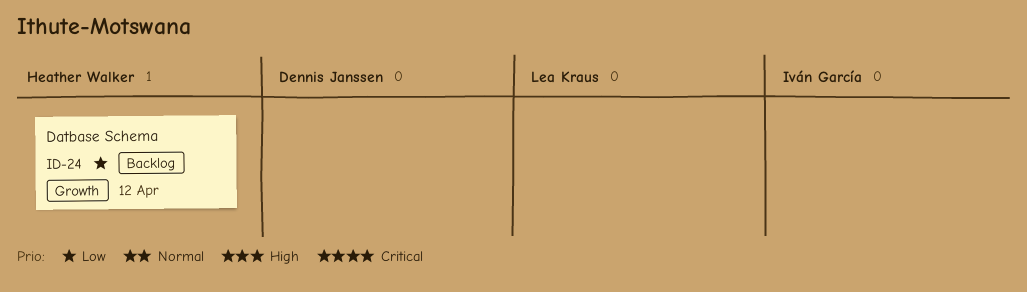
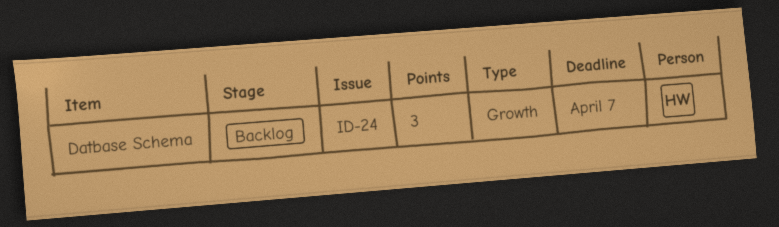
ID-24, due: Apr 12 -> Apr 7

